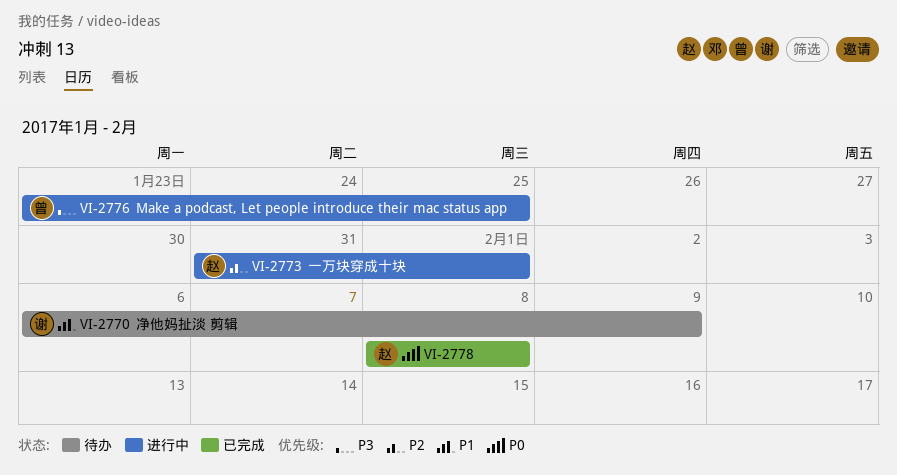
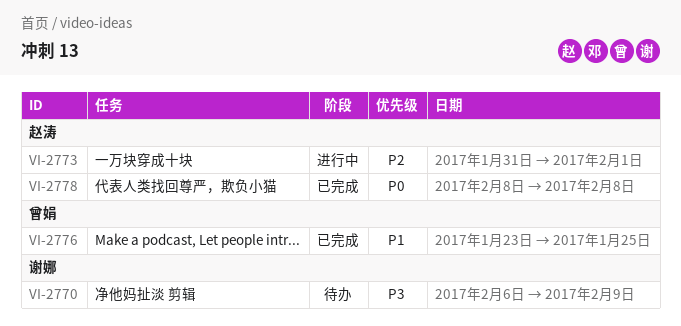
VI-2770, priority: P1 -> P3
VI-2776, status: 进行中 -> 已完成
VI-2776, priority: P3 -> P1

